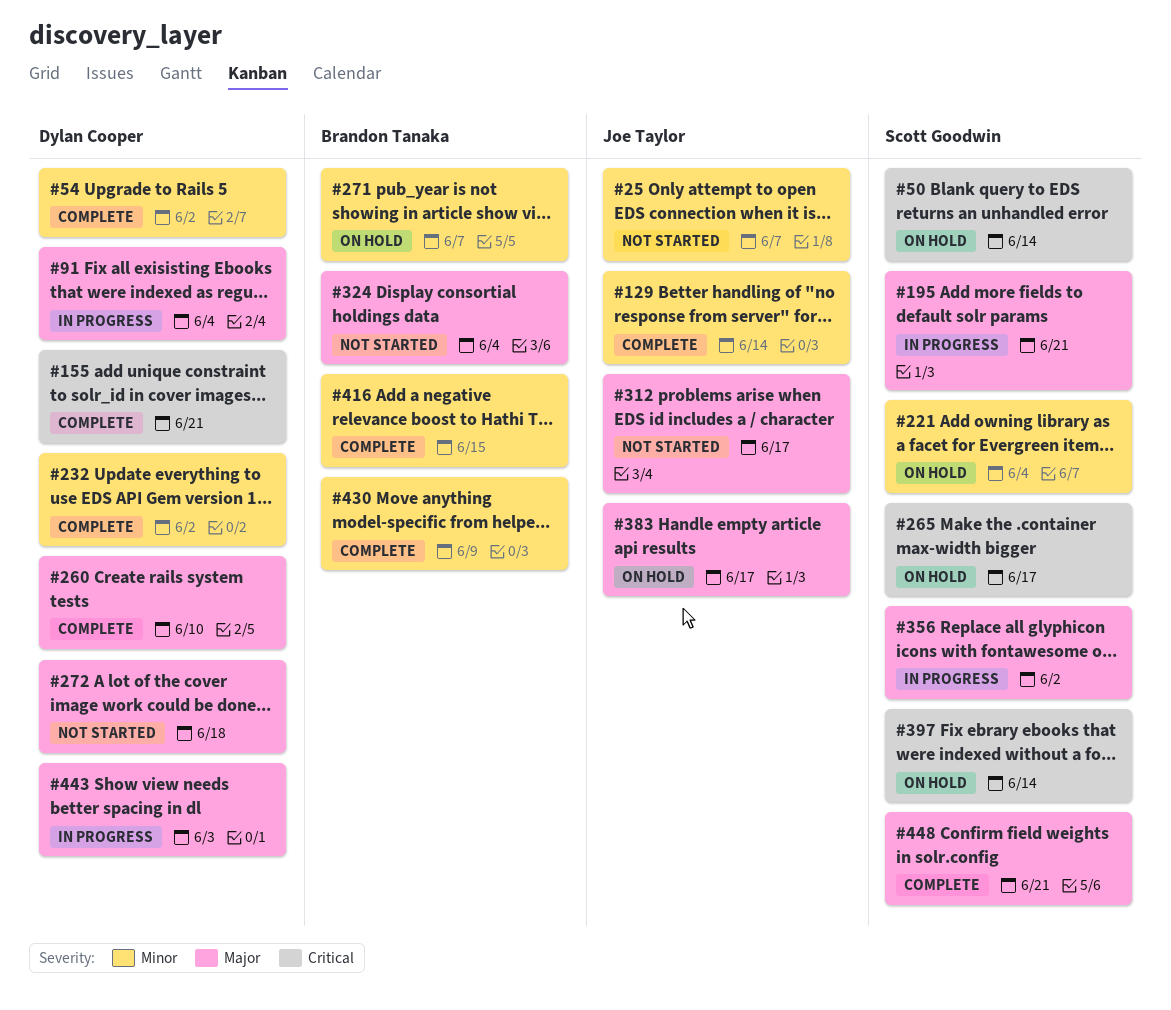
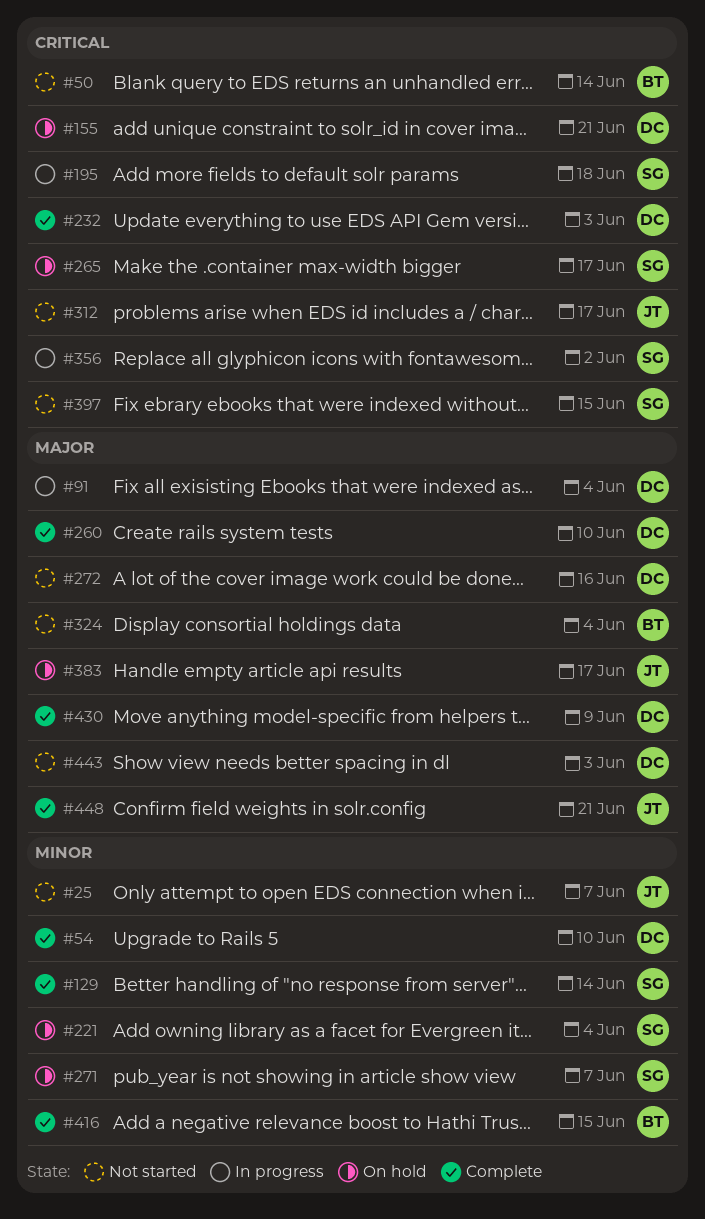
#50, status: On hold -> Not started
#50, owner: Scott Goodwin -> Brandon Tanaka
#54, due: Jun 2 -> Jun 10
#129, owner: Joe Taylor -> Scott Goodwin
#155, status: Complete -> On hold
#195, priority: Major -> Critical
#195, due: Jun 21 -> Jun 18
#232, priority: Minor -> Critical
#232, due: Jun 2 -> Jun 3
#271, owner: Brandon Tanaka -> Scott Goodwin
#272, due: Jun 18 -> Jun 16
#312, priority: Major -> Critical
#356, priority: Major -> Critical
#397, status: On hold -> Not started
#397, due: Jun 14 -> Jun 15
#430, owner: Brandon Tanaka -> Dylan Cooper
#430, priority: Minor -> Major
#443, status: In progress -> Not started
#448, owner: Scott Goodwin -> Joe Taylor

